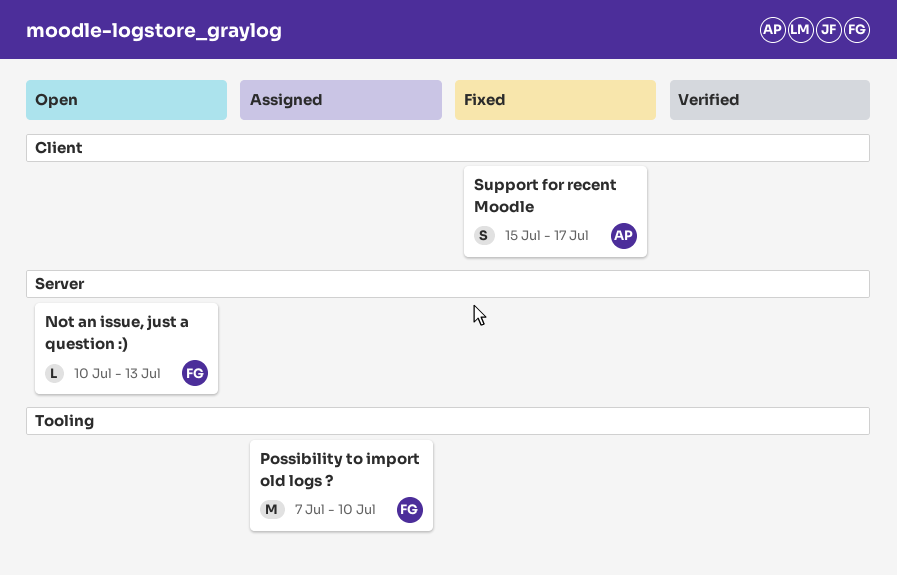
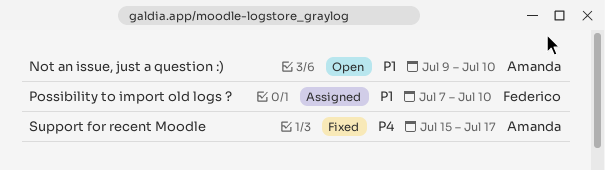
Not an issue, just a question :), owner: Federico -> Amanda
Not an issue, just a question :), start: Jul 10 -> Jul 9
Not an issue, just a question :), due: Jul 13 -> Jul 10

